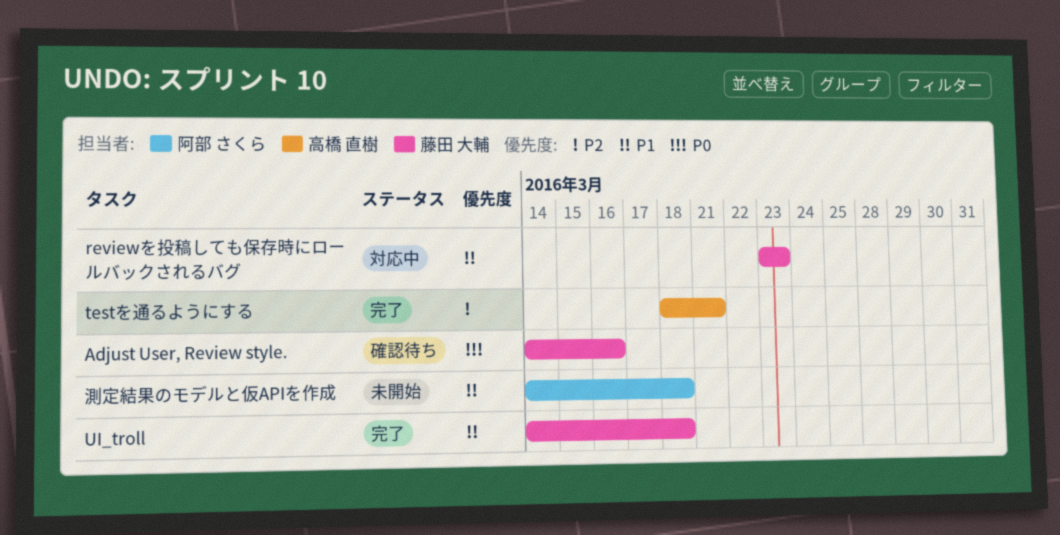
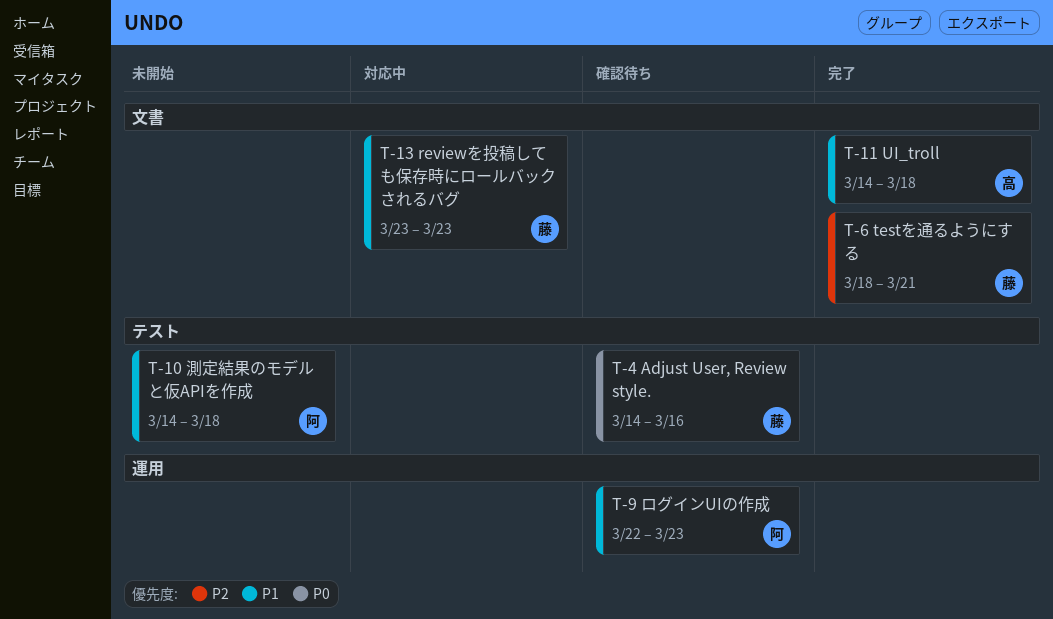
testを通るようにする, owner: 高橋 直樹 -> 藤田 大輔
UI_troll, owner: 藤田 大輔 -> 高橋 直樹
ログインUIの作成: none -> present

